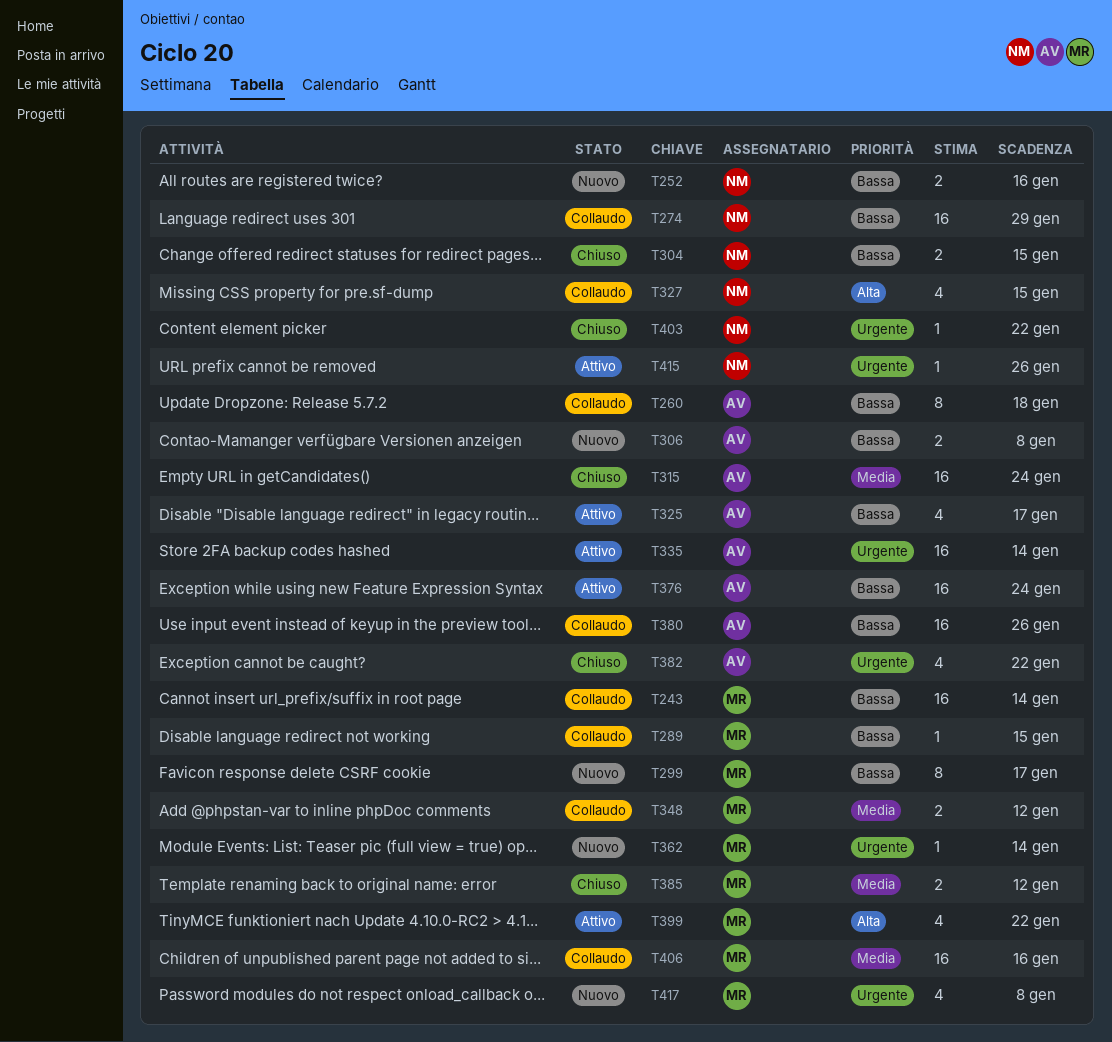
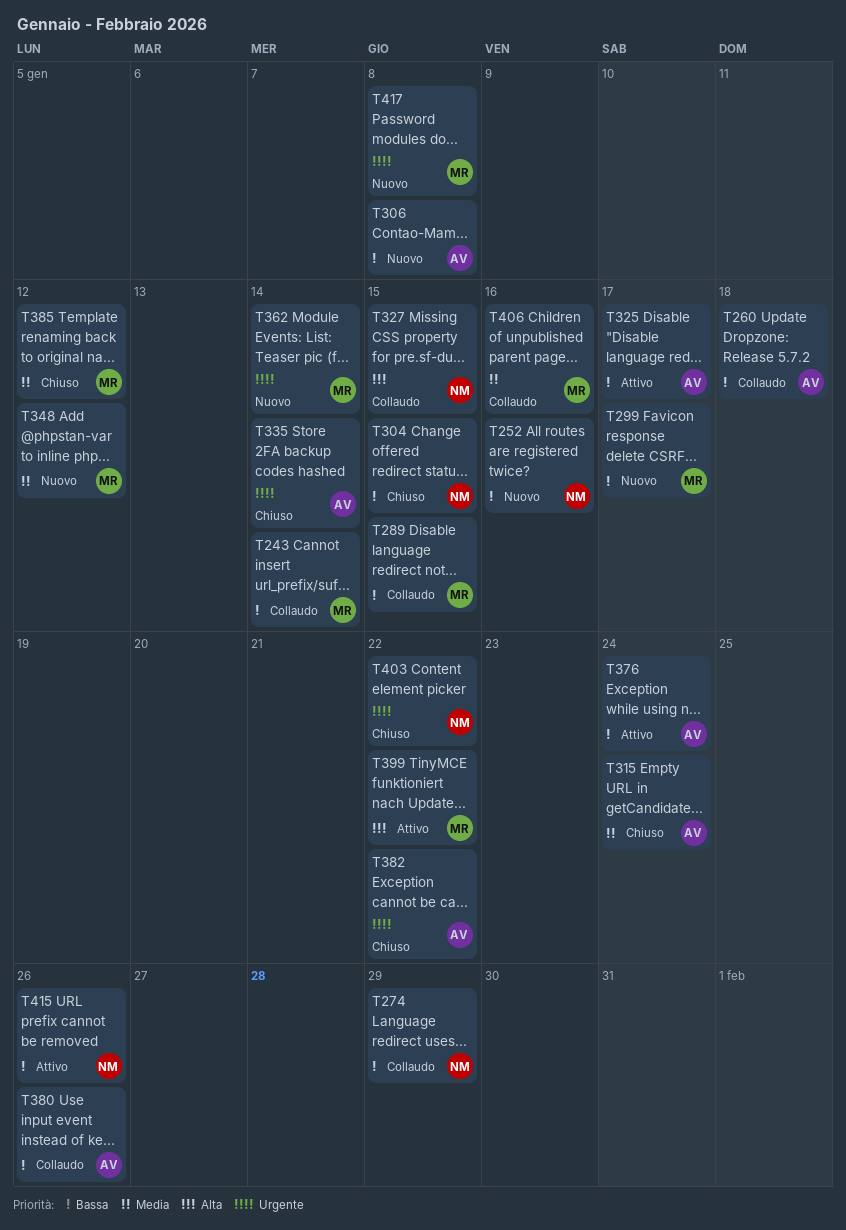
T335, status: Attivo -> Chiuso
T348, status: Collaudo -> Nuovo
T415, priority: Urgente -> Bassa

